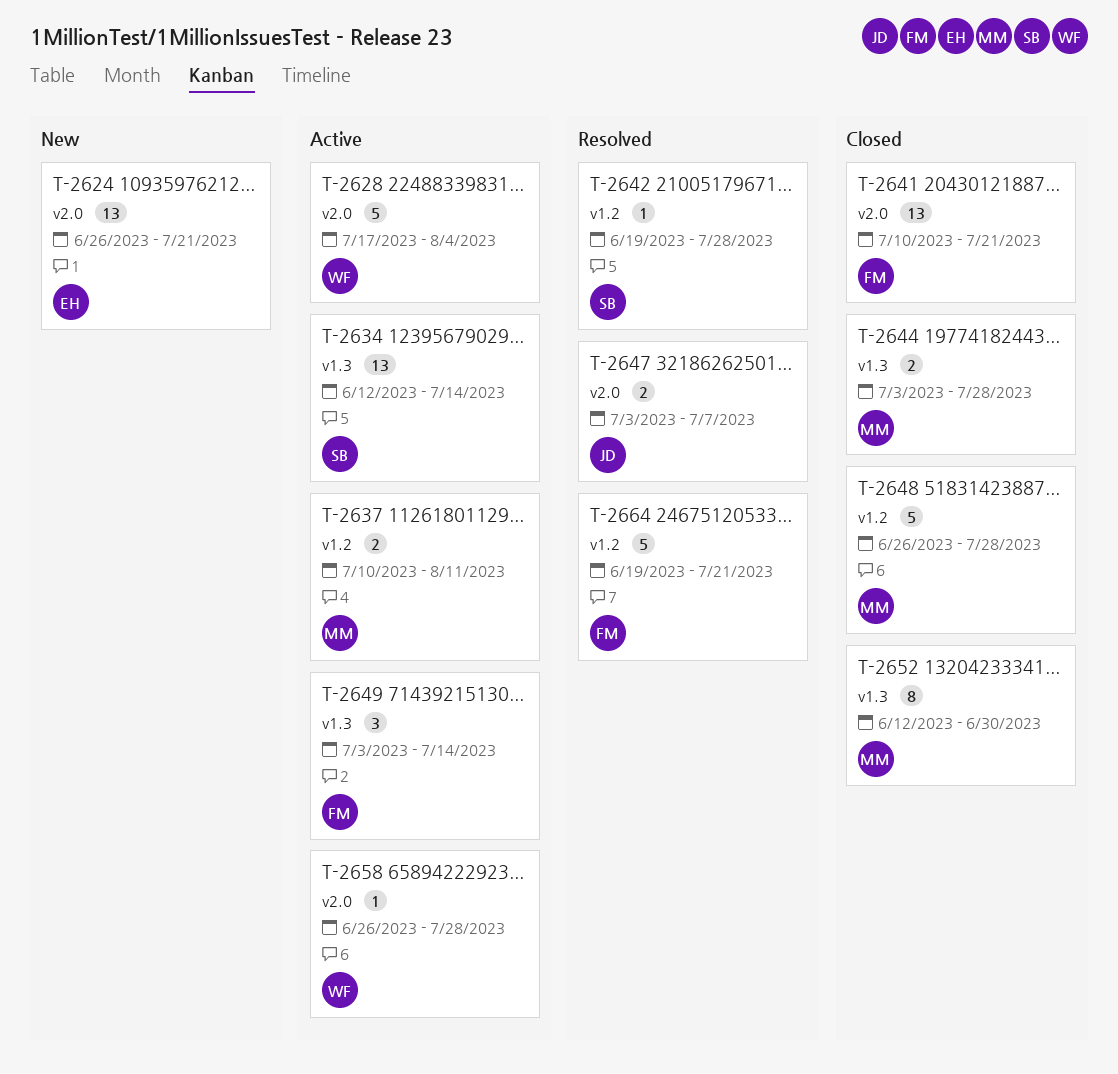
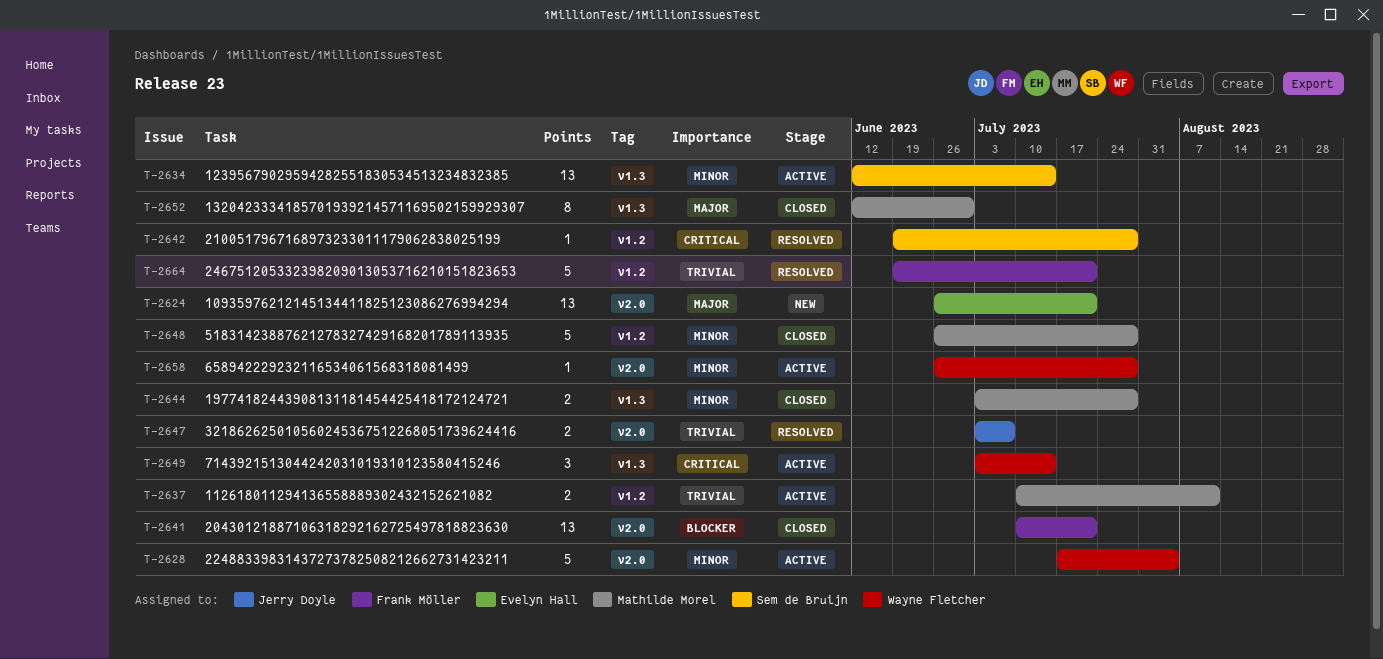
T-2649, owner: Frank Möller -> Wayne Fletcher

